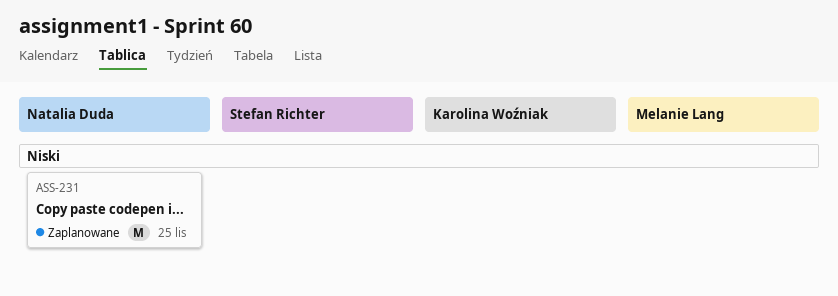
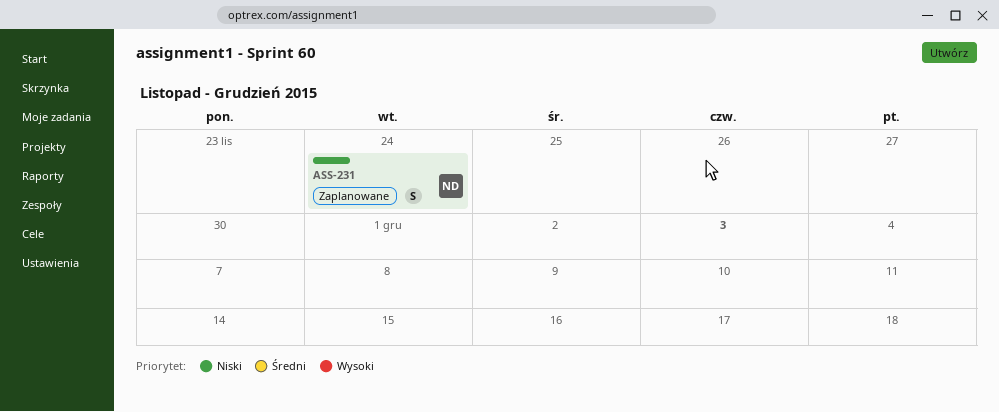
ASS-231, estimate: M -> S
ASS-231, due: Nov 25 -> Nov 24

